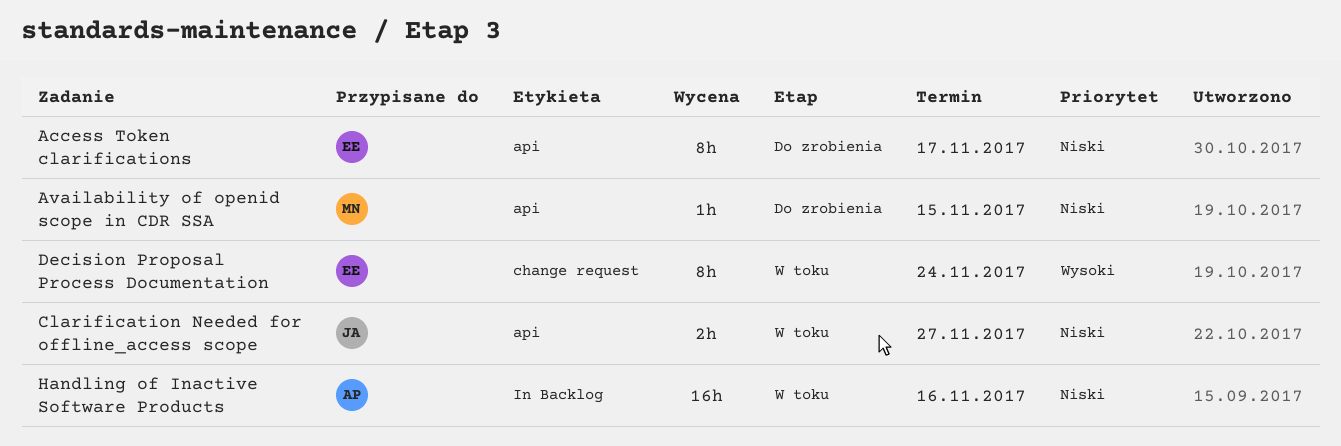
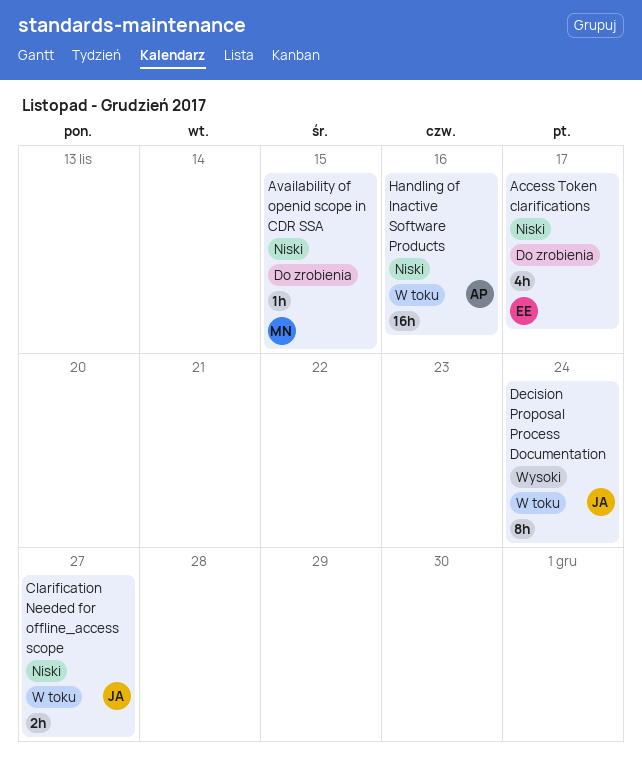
Access Token clarifications, estimate: 8h -> 4h
Decision Proposal Process Documentation, owner: EE -> JA

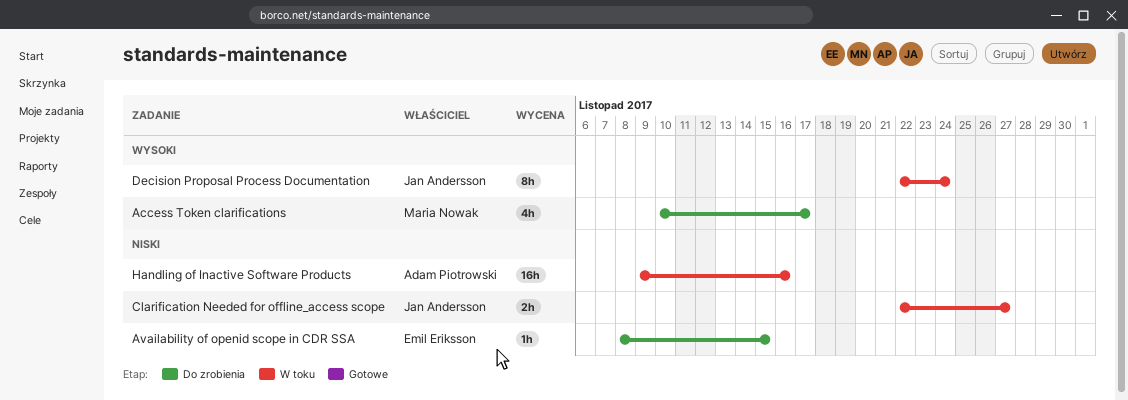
Access Token clarifications, owner: Emil Eriksson -> Maria Nowak
Access Token clarifications, priority: Niski -> Wysoki
Availability of openid scope in CDR SSA, owner: Maria Nowak -> Emil Eriksson

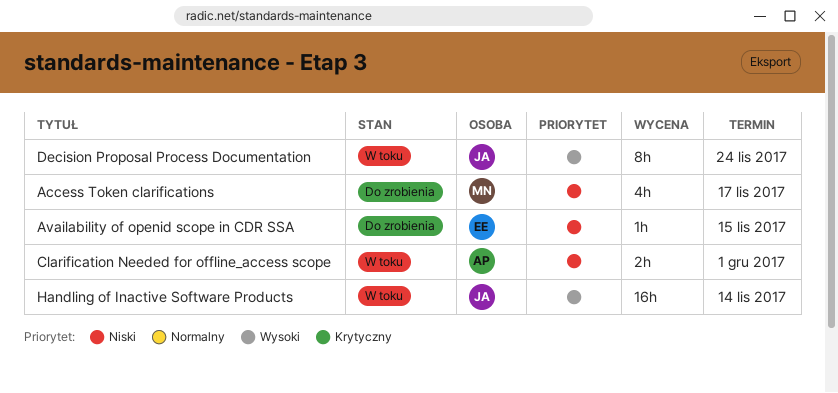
Access Token clarifications, priority: Wysoki -> Niski
Clarification Needed for offline_access scope, owner: Jan Andersson -> Adam Piotrowski
Clarification Needed for offline_access scope, due: Nov 27 -> Dec 1
Handling of Inactive Software Products, owner: Adam Piotrowski -> Jan Andersson
Handling of Inactive Software Products, priority: Niski -> Wysoki
Handling of Inactive Software Products, due: Nov 16 -> Nov 14

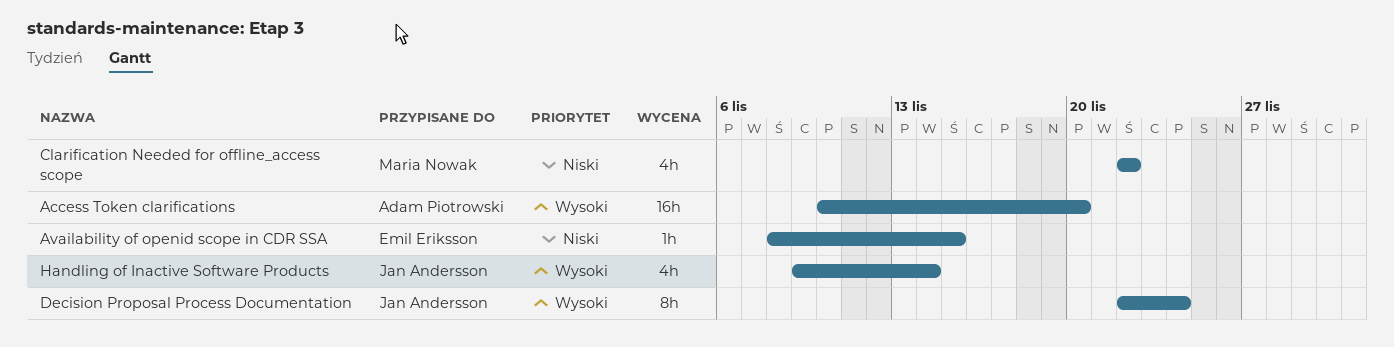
Access Token clarifications, owner: Maria Nowak -> Adam Piotrowski
Access Token clarifications, priority: Niski -> Wysoki
Access Token clarifications, estimate: 4h -> 16h
Access Token clarifications, due: Nov 17 -> Nov 20
Clarification Needed for offline_access scope, owner: Adam Piotrowski -> Maria Nowak
Clarification Needed for offline_access scope, estimate: 2h -> 4h
Clarification Needed for offline_access scope, due: Dec 1 -> Nov 22
Handling of Inactive Software Products, estimate: 16h -> 4h

